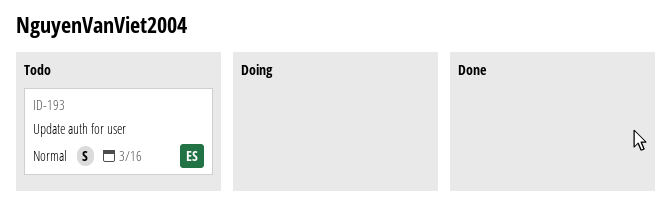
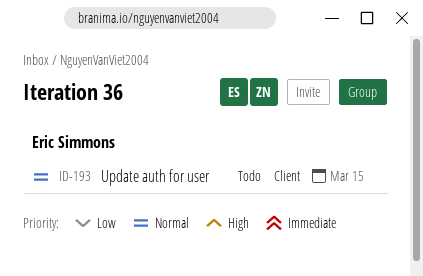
ID-193, due: Mar 16 -> Mar 15

